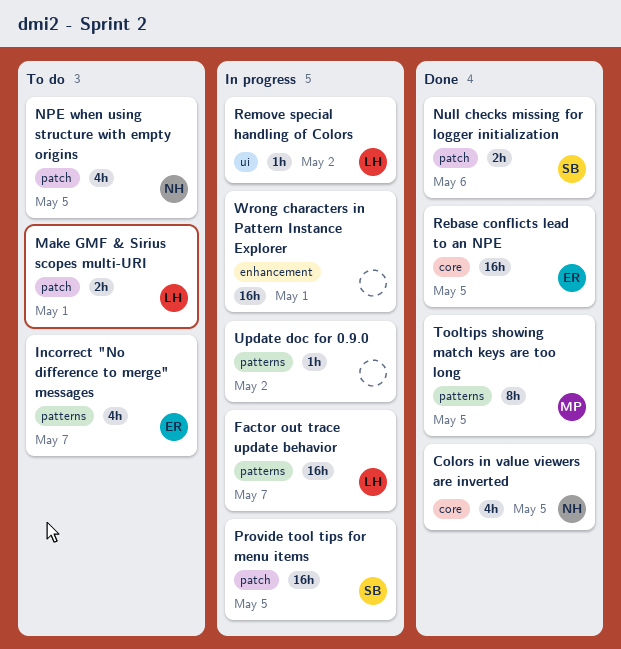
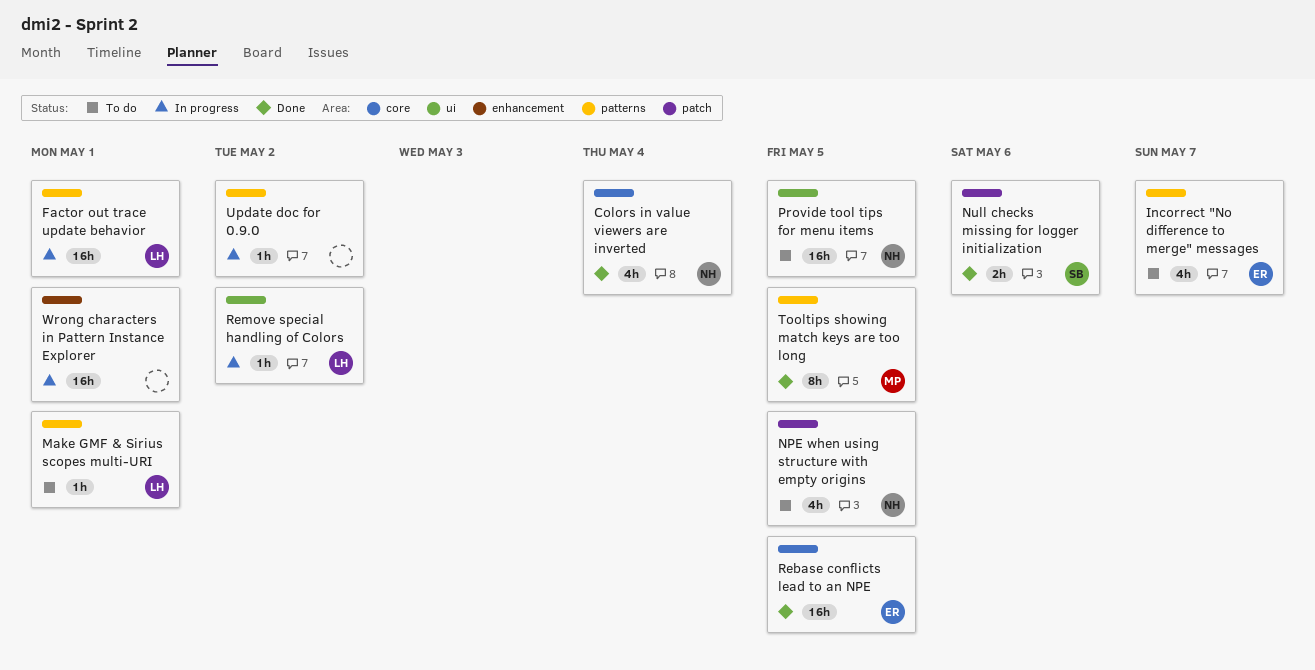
Colors in value viewers are inverted, due: May 5 -> May 4
Factor out trace update behavior, due: May 7 -> May 1
Make GMF & Sirius scopes multi-URI, label: patch -> patterns
Make GMF & Sirius scopes multi-URI, estimate: 2h -> 1h
Provide tool tips for menu items, status: In progress -> To do
Provide tool tips for menu items, owner: SB -> NH
Provide tool tips for menu items, label: patch -> ui

